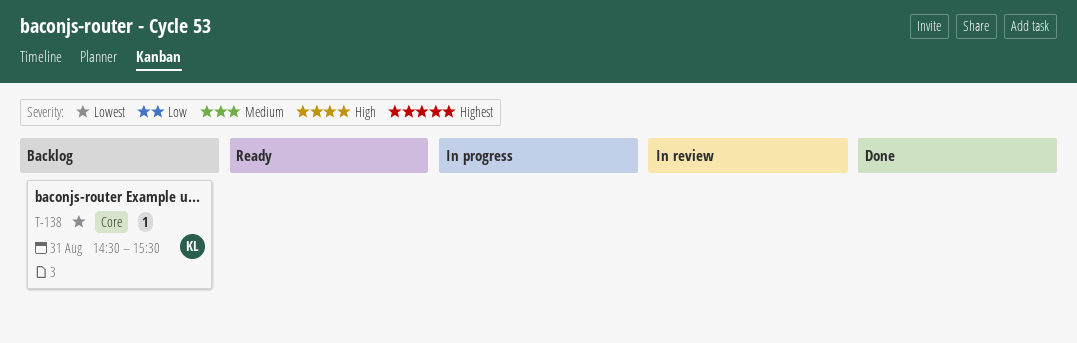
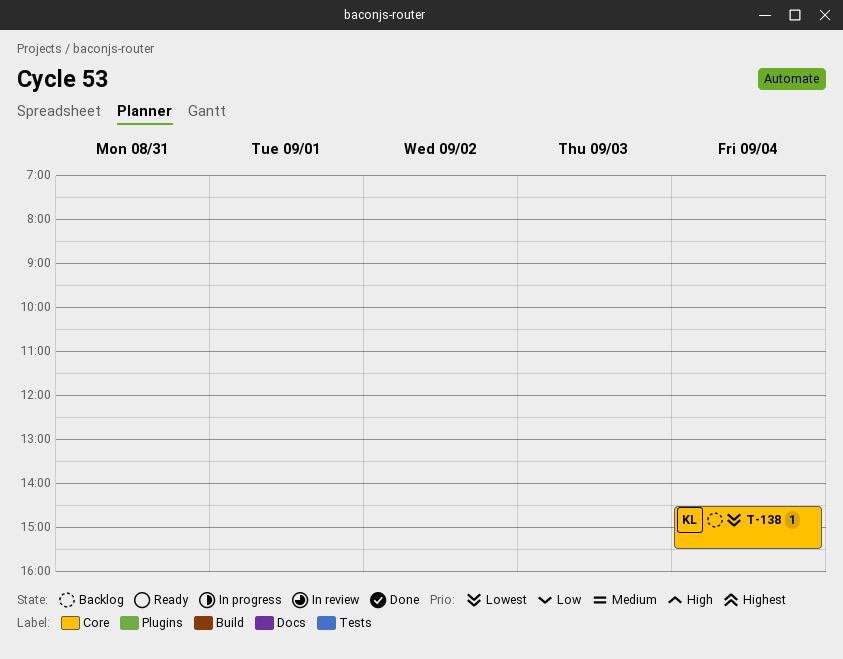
T-138, day: Aug 31 -> Sep 4

